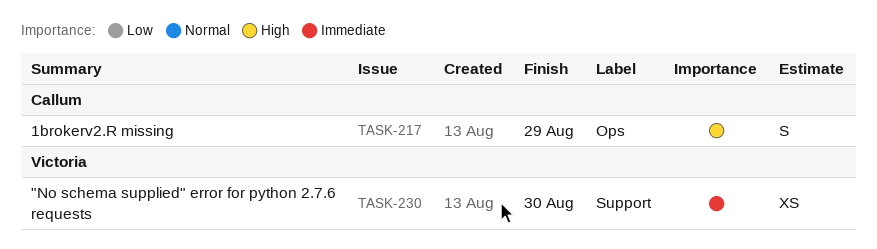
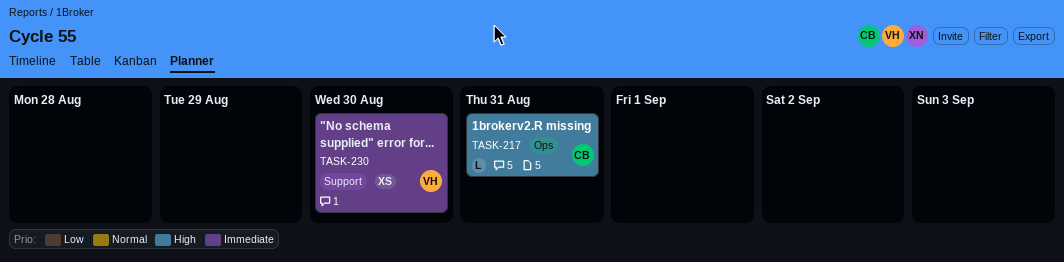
TASK-217, estimate: S -> L
TASK-217, due: Aug 29 -> Aug 31

